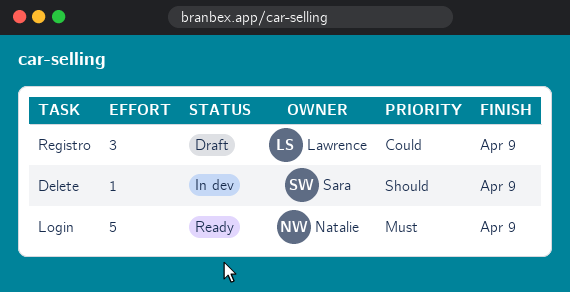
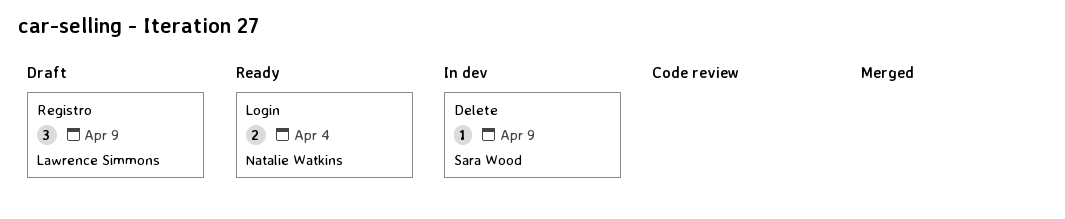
Login, estimate: 5 -> 2
Login, due: Apr 9 -> Apr 4

